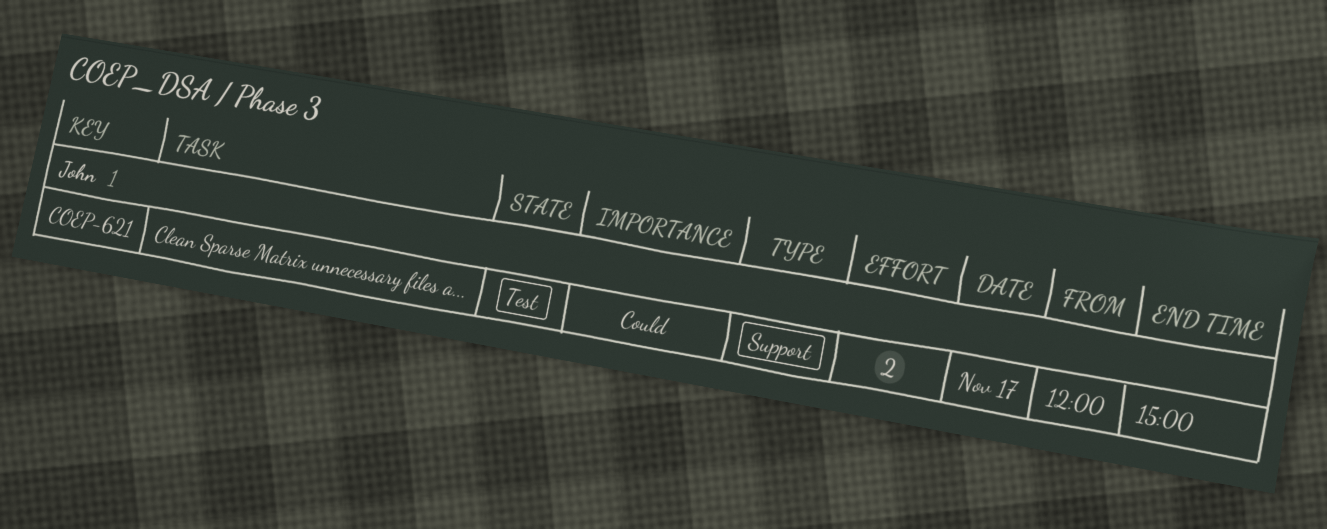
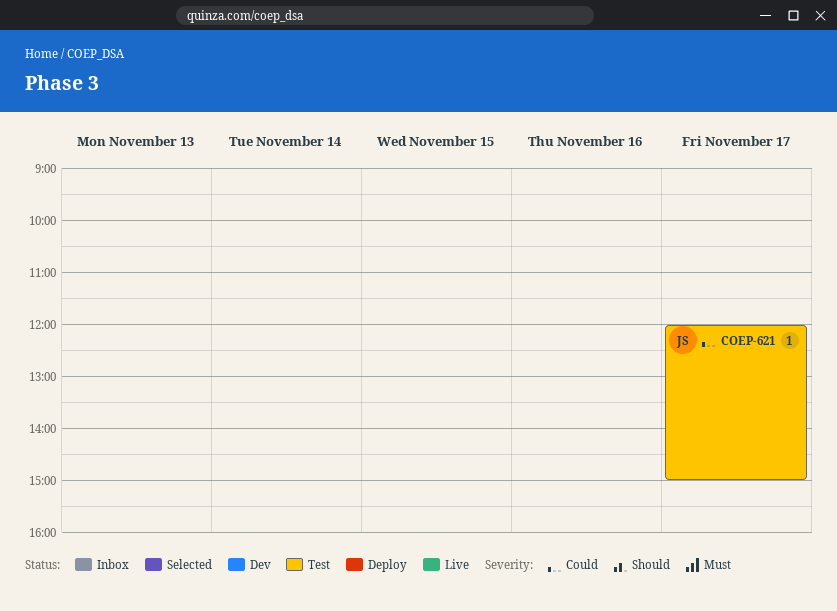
COEP-621, estimate: 2 -> 1

